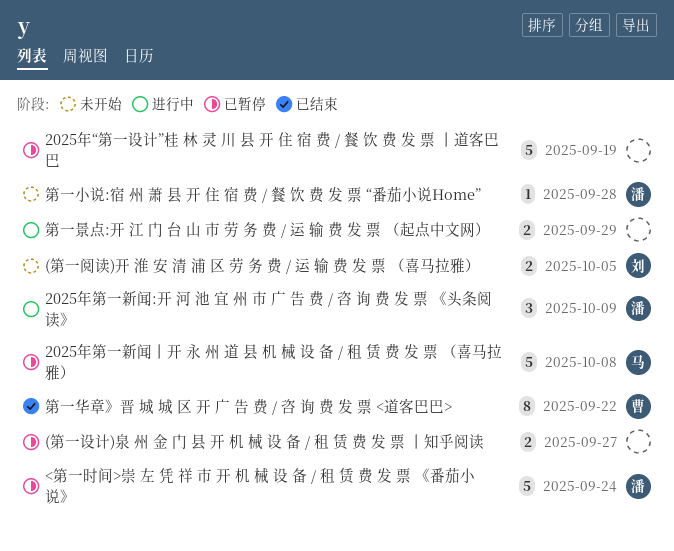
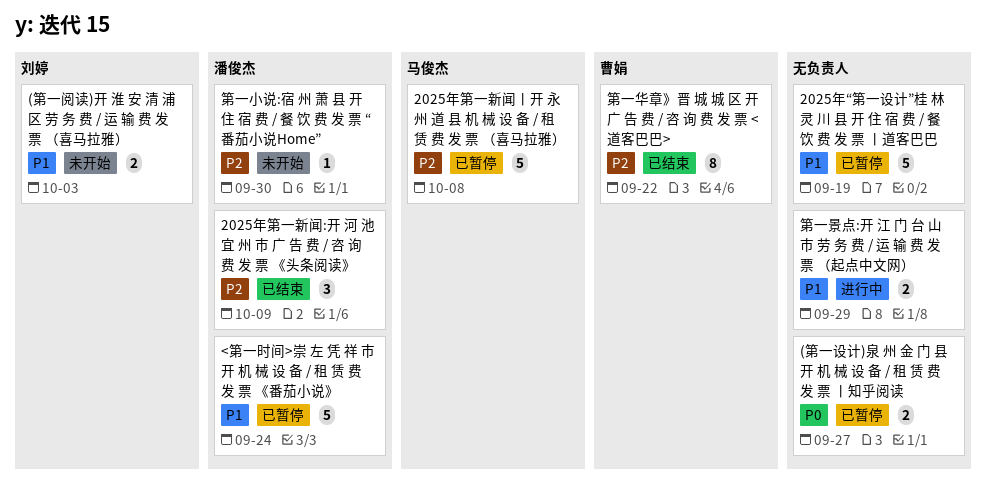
(第一阅读)开 淮 安 清 浦 区 劳 务 费 / 运 输 费 发 票 （喜马拉雅）, due: Oct 5 -> Oct 3
2025年第一新闻:开 河 池 宜 州 市 广 告 费 / 咨 询 费 发 票 《头条阅读》, status: 进行中 -> 已结束
第一小说:宿 州 萧 县 开 住 宿 费 / 餐 饮 费 发 票 “番茄小说Home”, due: Sep 28 -> Sep 30

